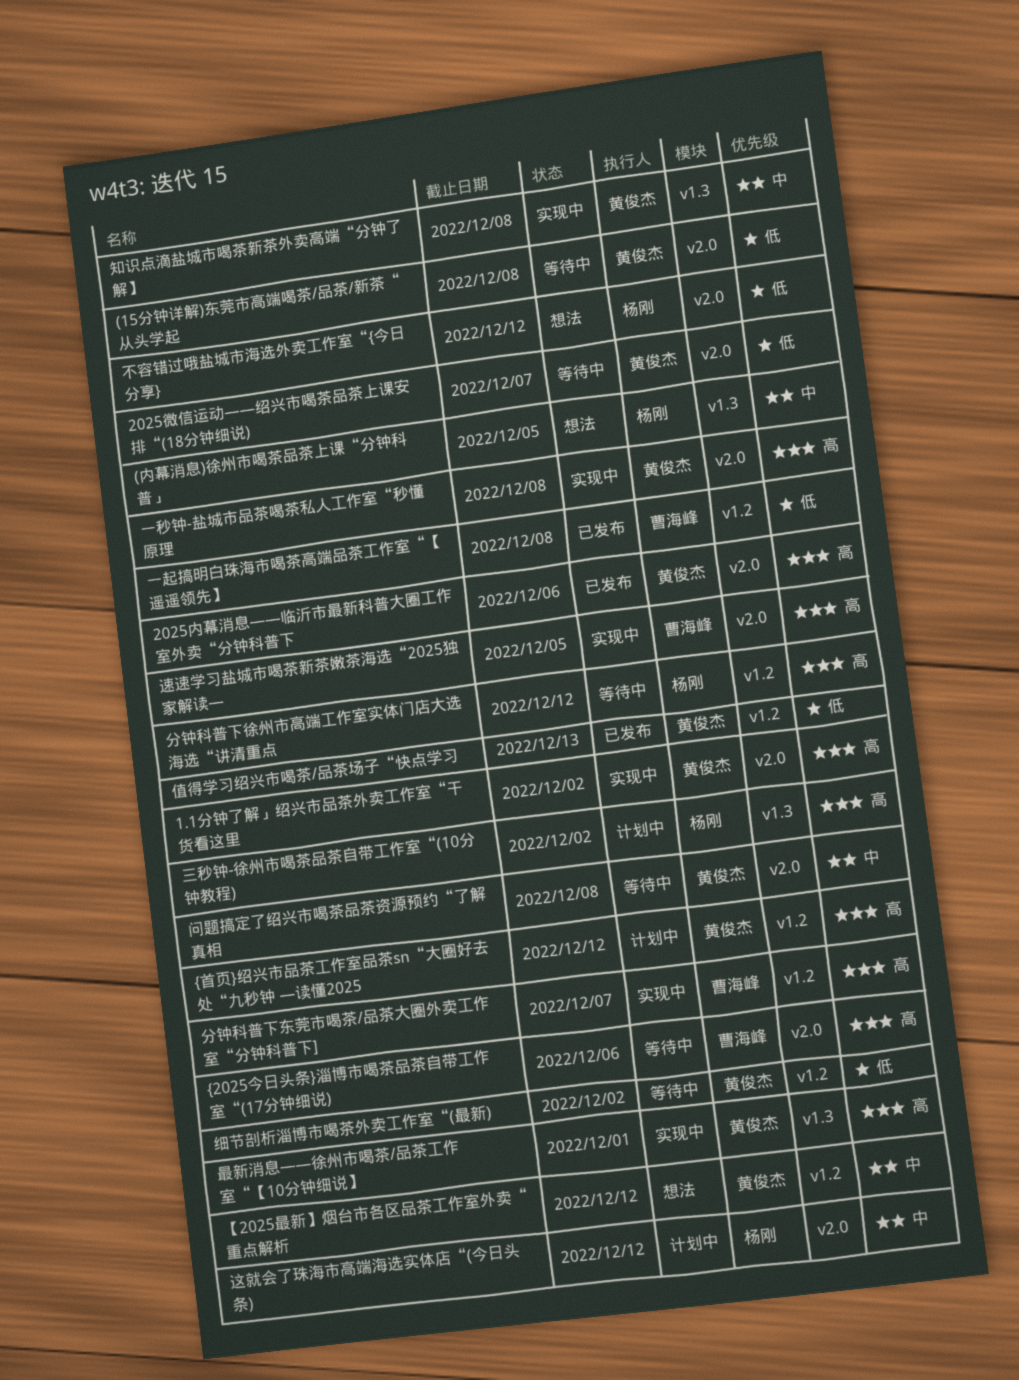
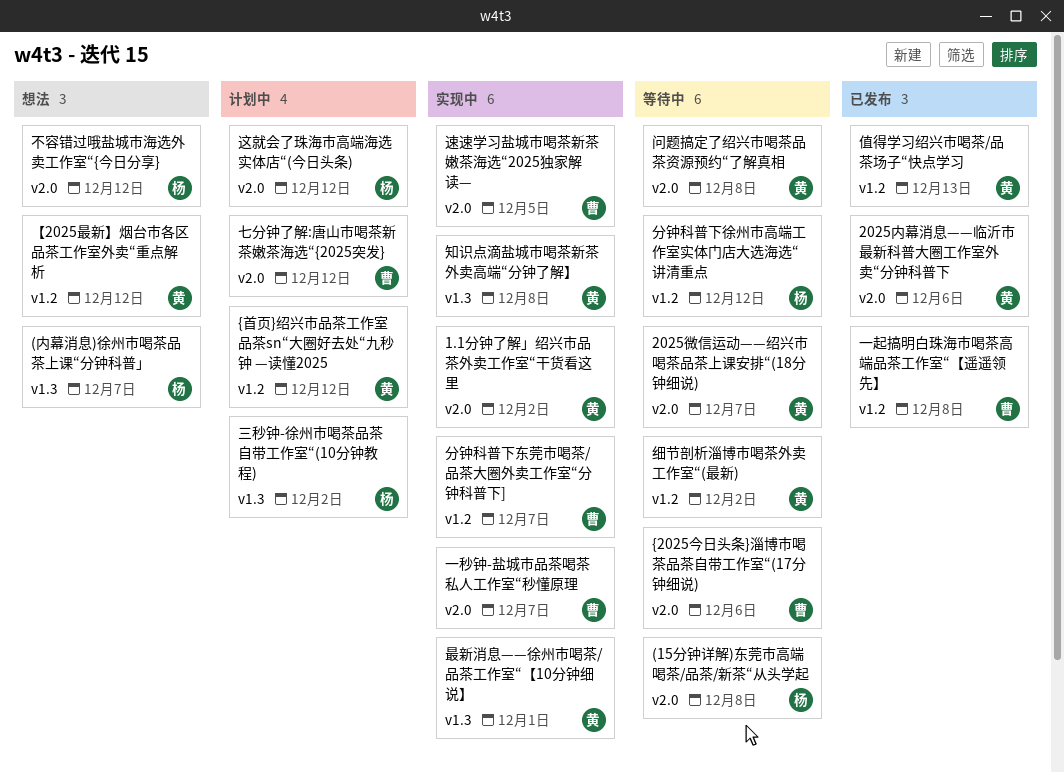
(15分钟详解)东莞市高端喝茶/品茶/新茶“从头学起, owner: 黄俊杰 -> 杨刚
(内幕消息)徐州市喝茶品茶上课“分钟科普」, due: Dec 5 -> Dec 7
一秒钟-盐城市品茶喝茶私人工作室“秒懂原理, owner: 黄俊杰 -> 曹海峰
一秒钟-盐城市品茶喝茶私人工作室“秒懂原理, due: Dec 8 -> Dec 7
七分钟了解:唐山市喝茶新茶嫩茶海选“{2025突发}: none -> present

